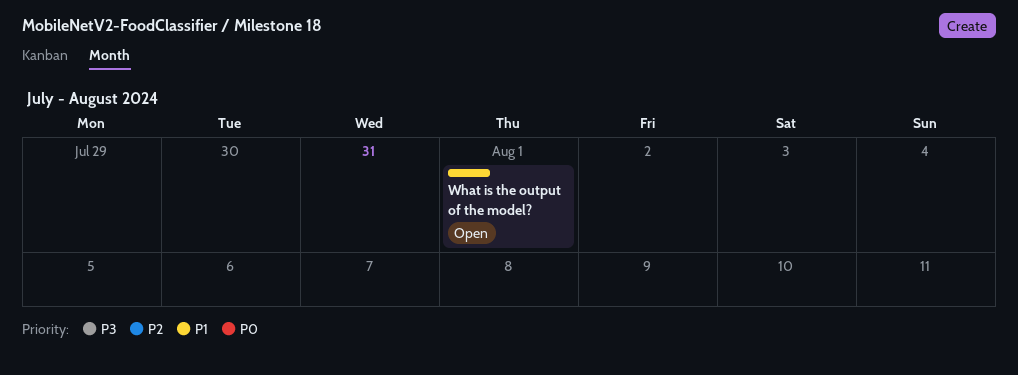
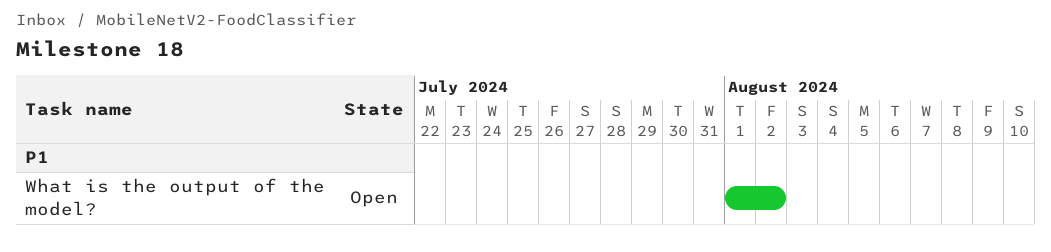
What is the output of the model?, due: Aug 1 -> Aug 2

